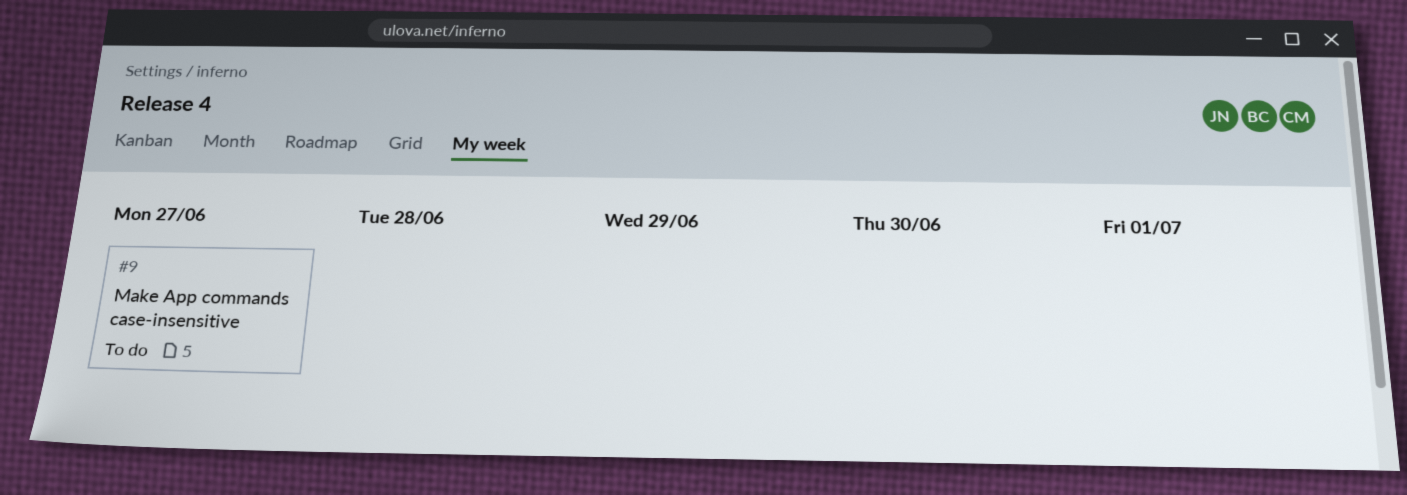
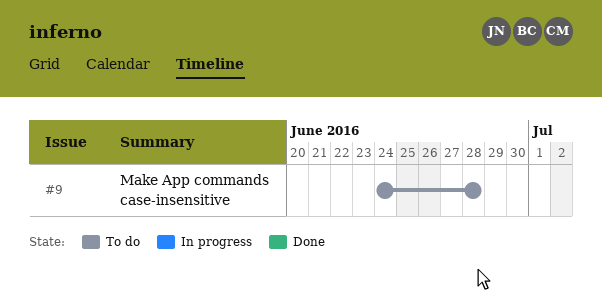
#9, due: Jun 27 -> Jun 28

